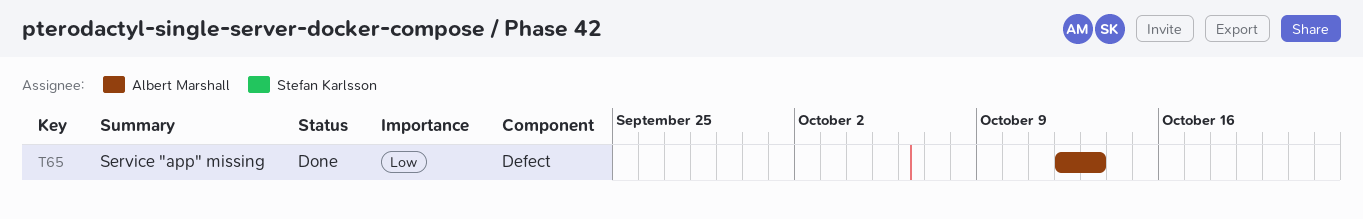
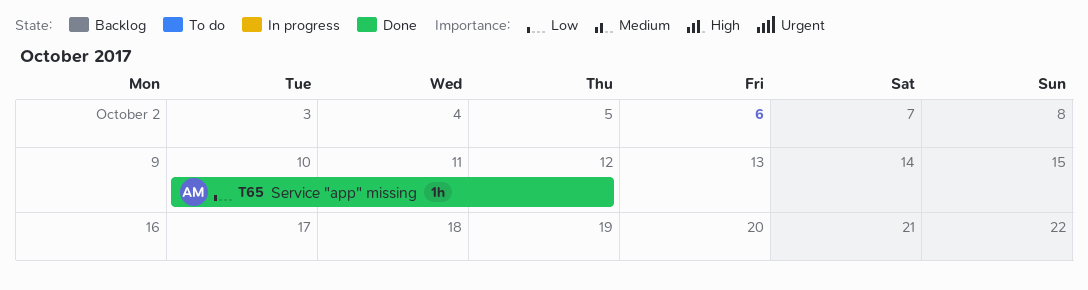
T65, start: Oct 12 -> Oct 10
T65, due: Oct 13 -> Oct 12

